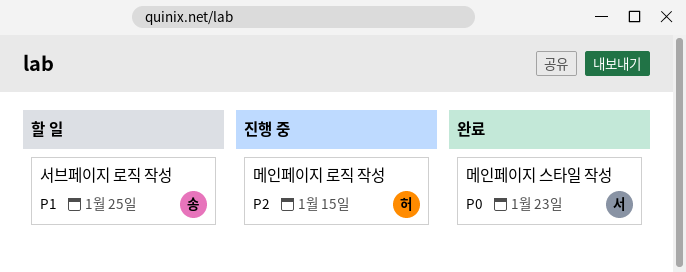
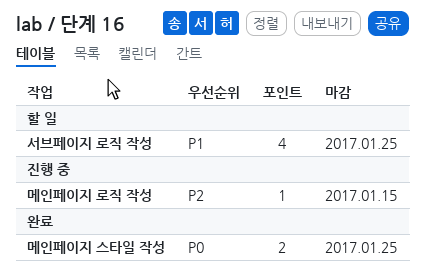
메인페이지 스타일 작성, due: Jan 23 -> Jan 25

